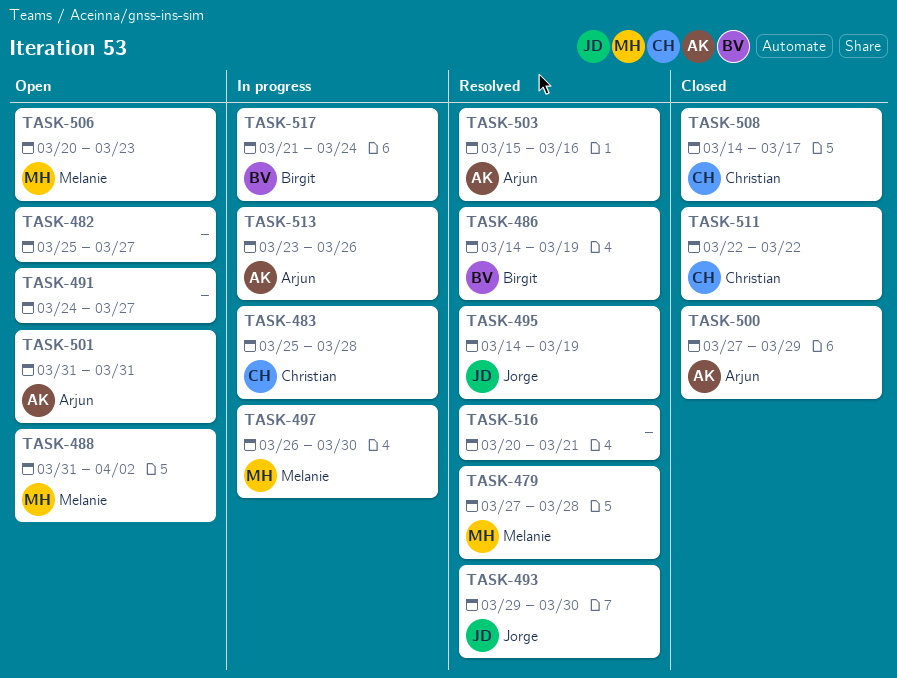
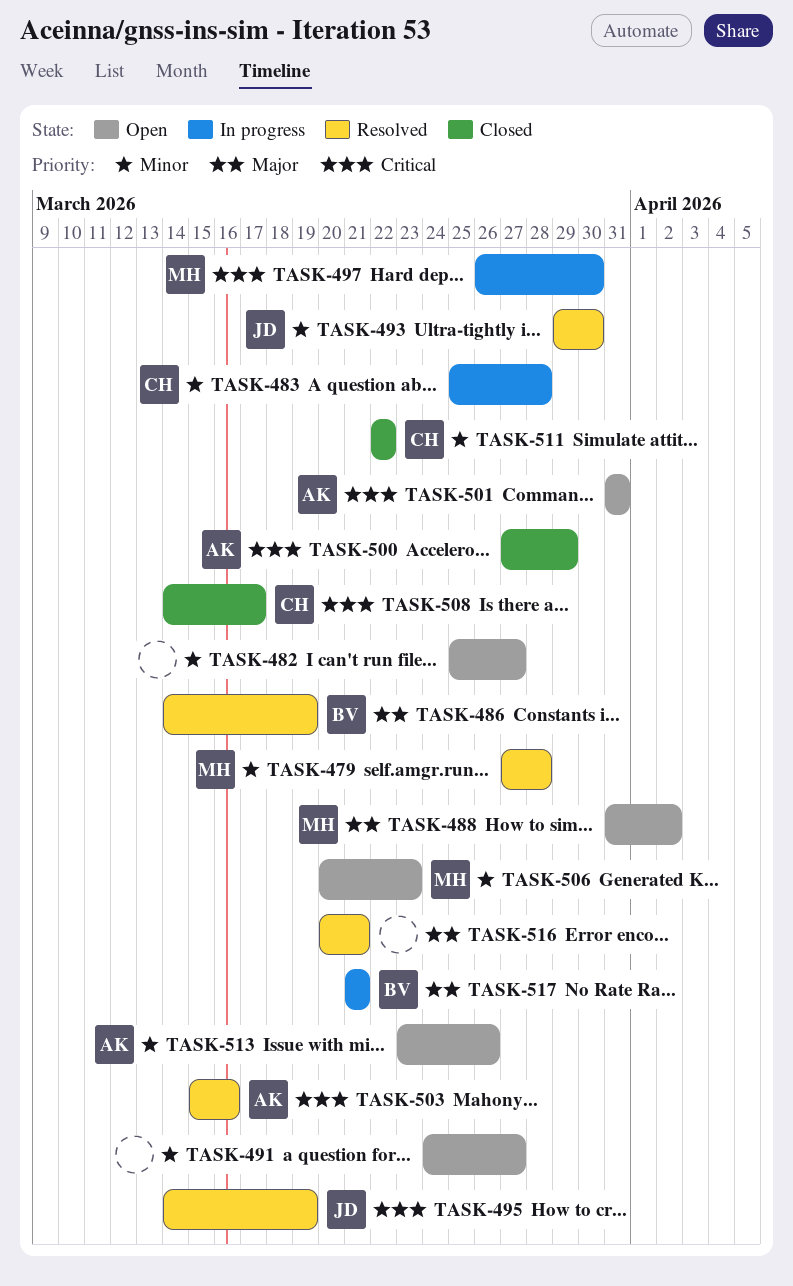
TASK-513, status: In progress -> Open
TASK-517, due: Mar 24 -> Mar 21

